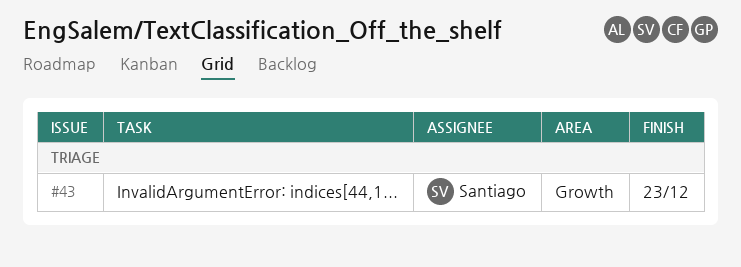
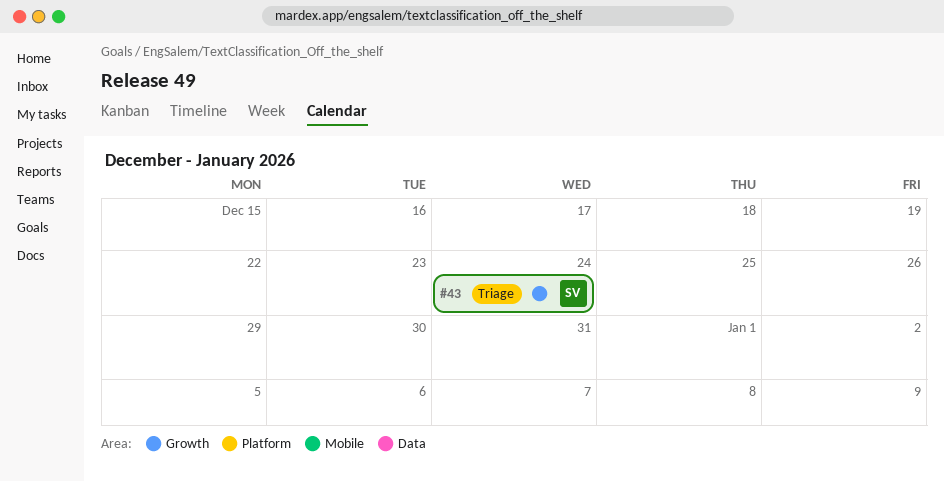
#43, due: Dec 23 -> Dec 24

